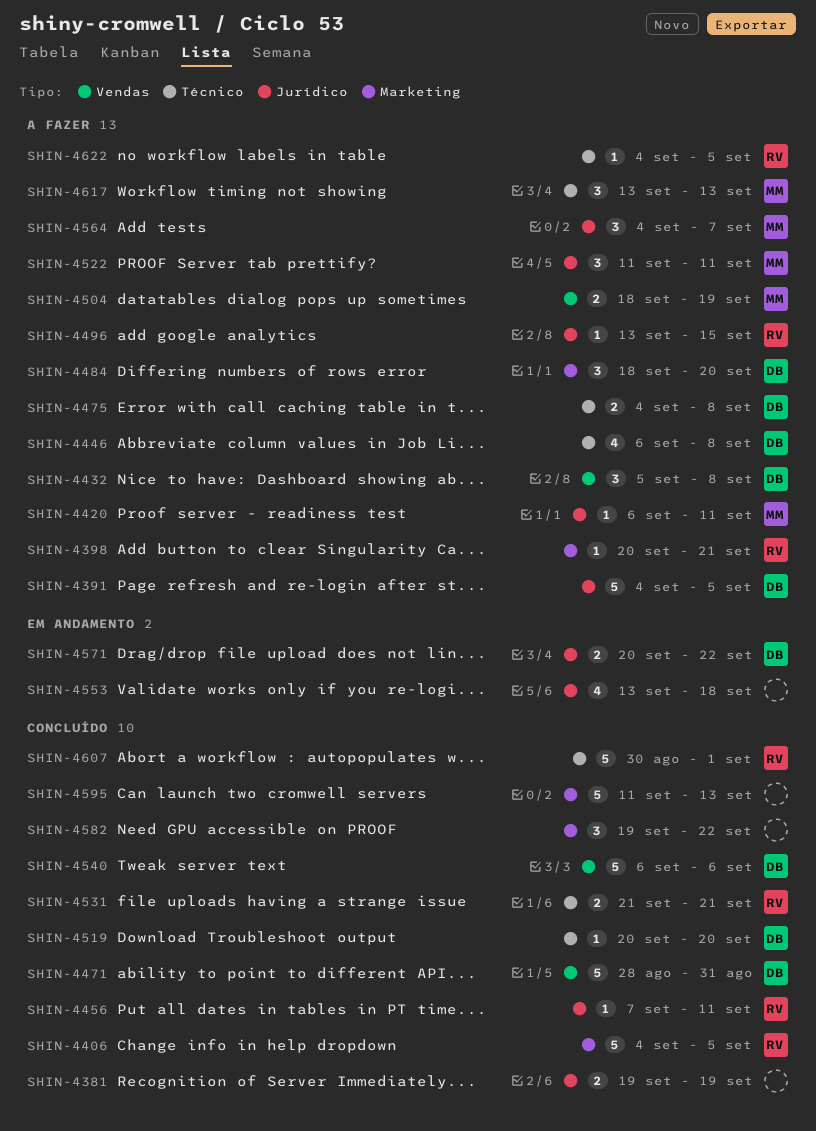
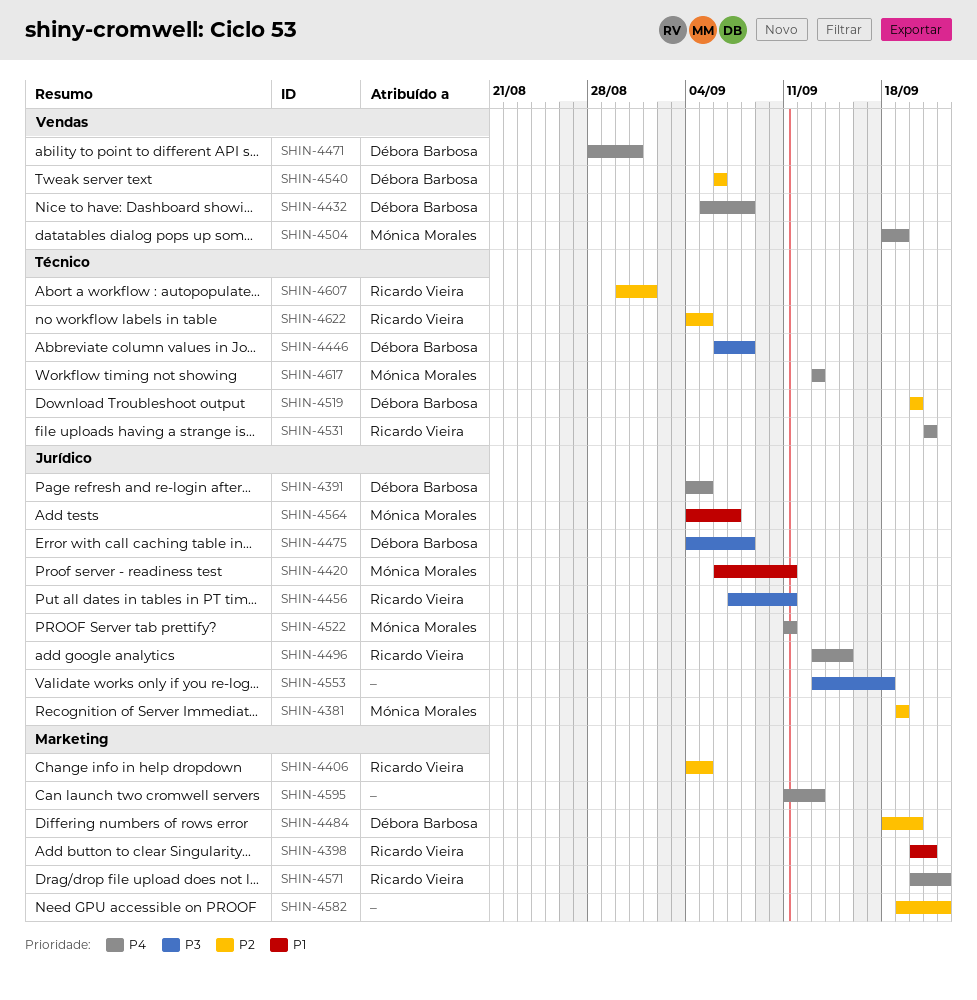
SHIN-4381, owner: none -> Mónica Morales
SHIN-4475, label: Técnico -> Jurídico
SHIN-4571, owner: Débora Barbosa -> Ricardo Vieira
SHIN-4571, label: Jurídico -> Marketing

